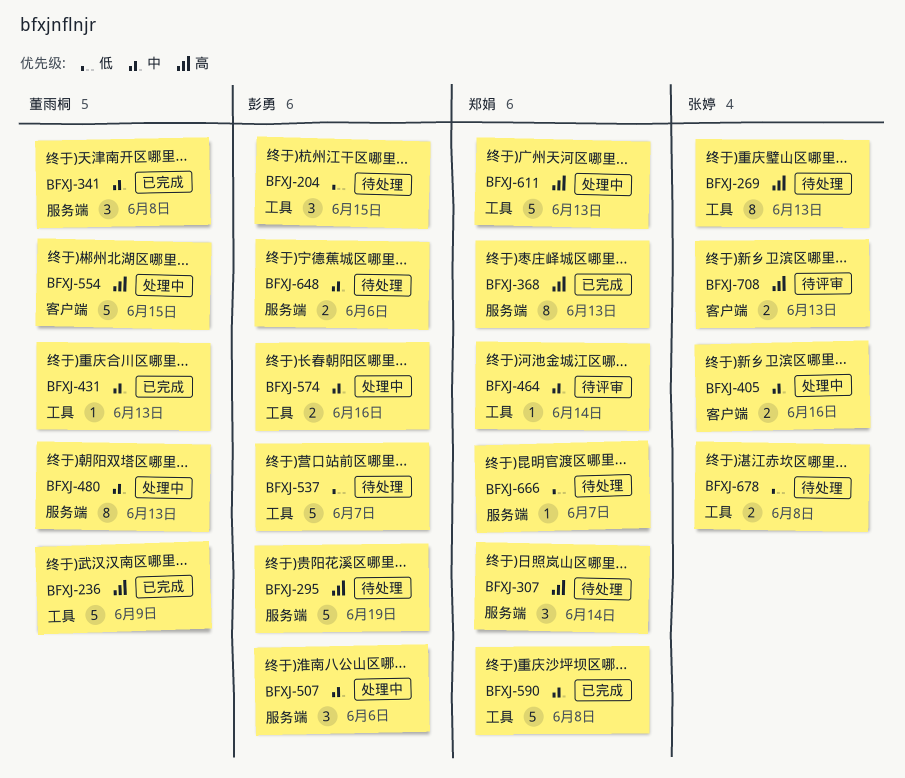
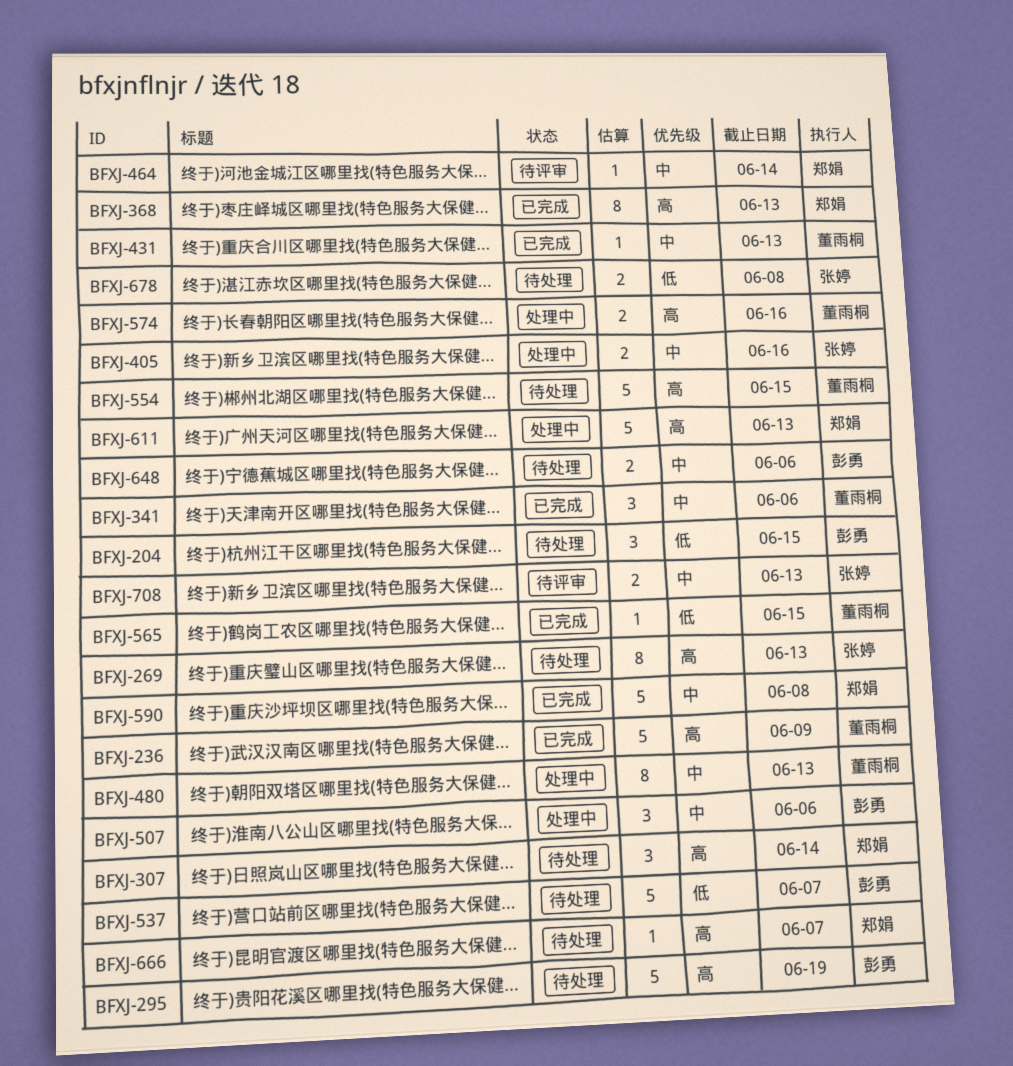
BFXJ-341, due: Jun 8 -> Jun 6
BFXJ-554, status: 处理中 -> 待处理
BFXJ-565: none -> present
BFXJ-574, owner: 彭勇 -> 董雨桐
BFXJ-574, priority: 中 -> 高
BFXJ-666, priority: 低 -> 高
BFXJ-708, priority: 高 -> 中

